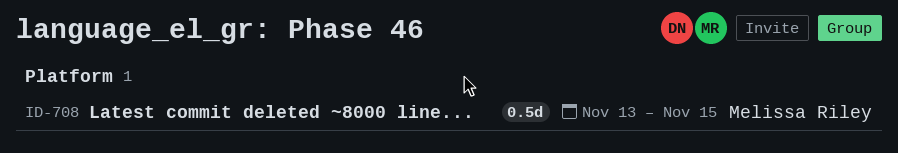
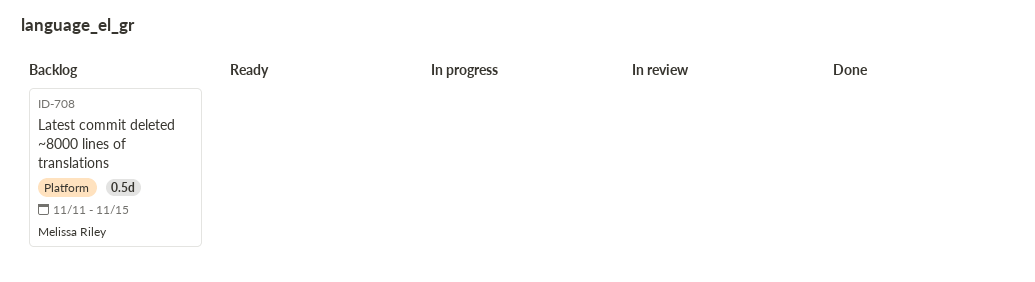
ID-708, start: Nov 13 -> Nov 11

